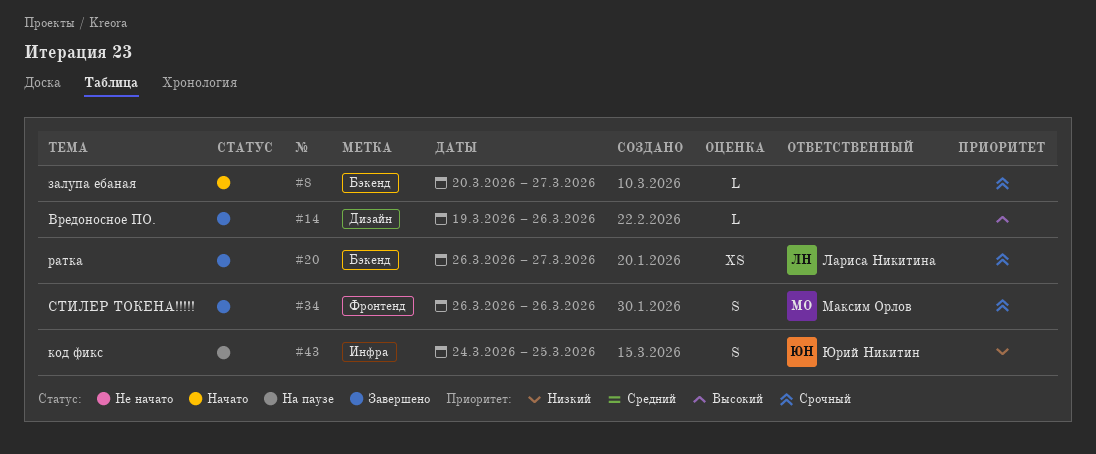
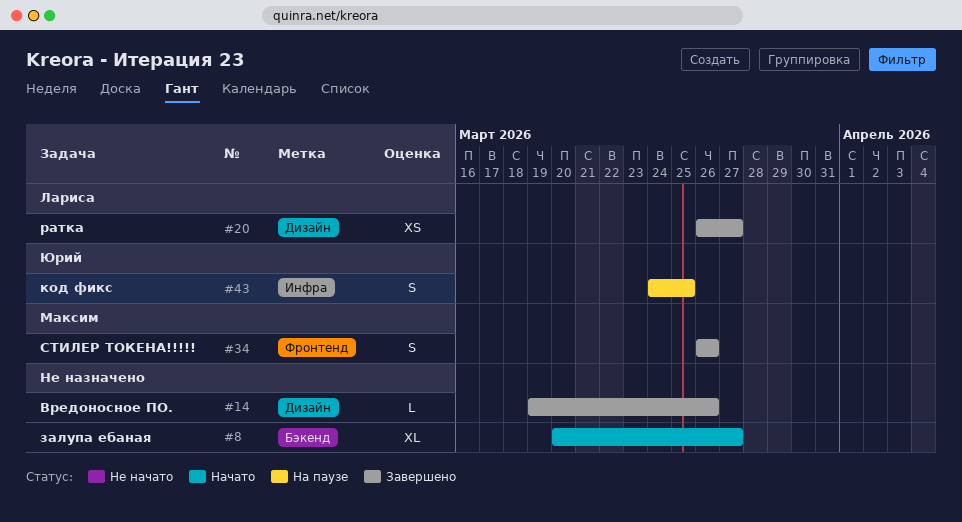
#8, estimate: L -> XL
#20, label: Бэкенд -> Дизайн

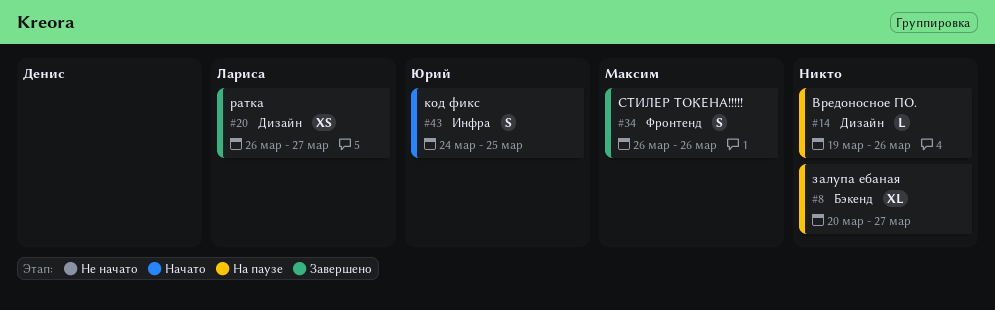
#8, status: Начато -> На паузе
#14, status: Завершено -> На паузе
#43, status: На паузе -> Начато

